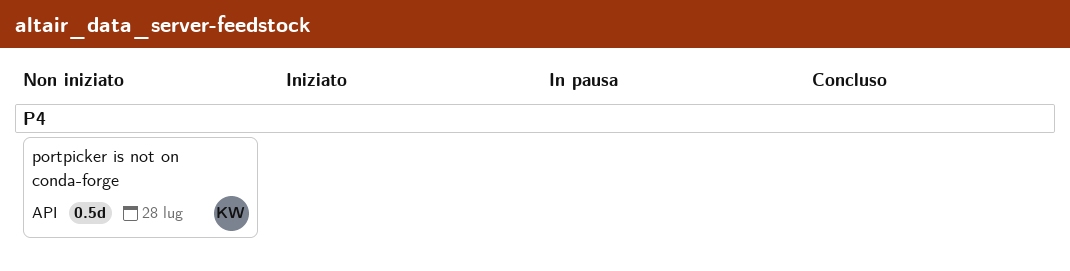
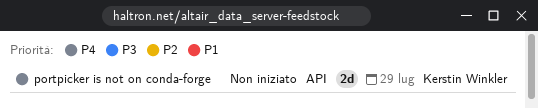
portpicker is not on conda-forge, estimate: 0.5d -> 2d
portpicker is not on conda-forge, due: Jul 28 -> Jul 29

